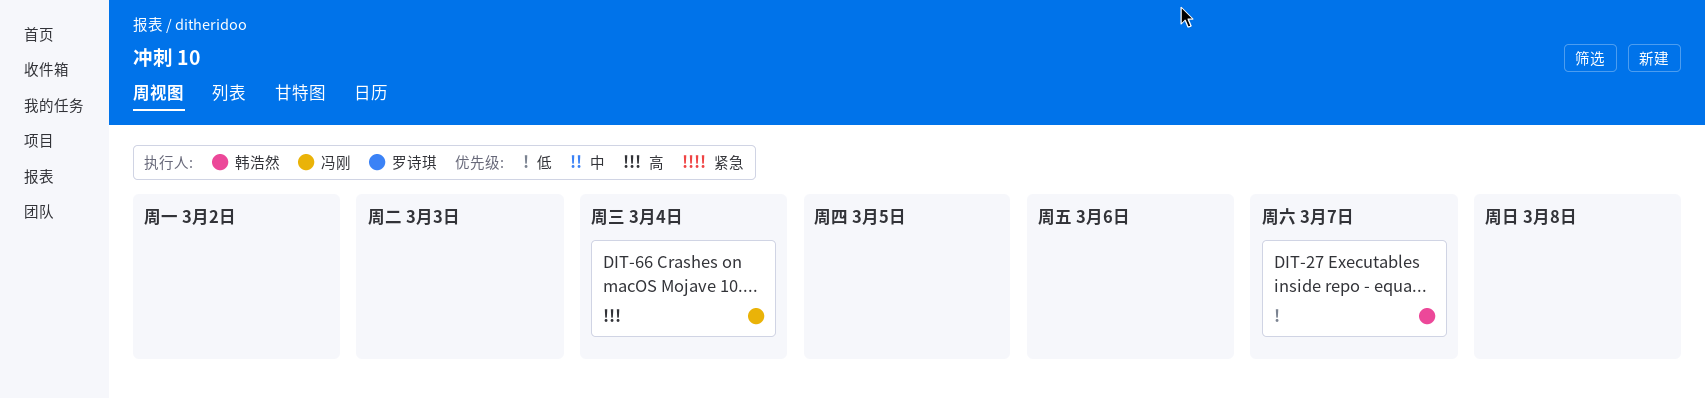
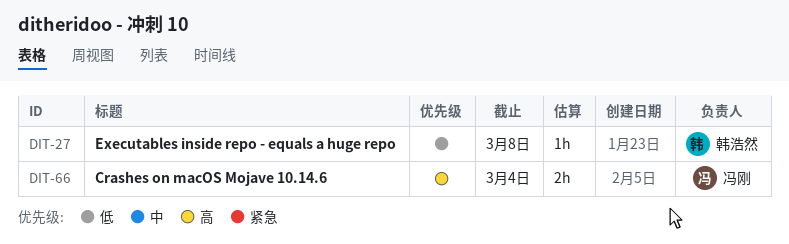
DIT-27, due: Mar 7 -> Mar 8

